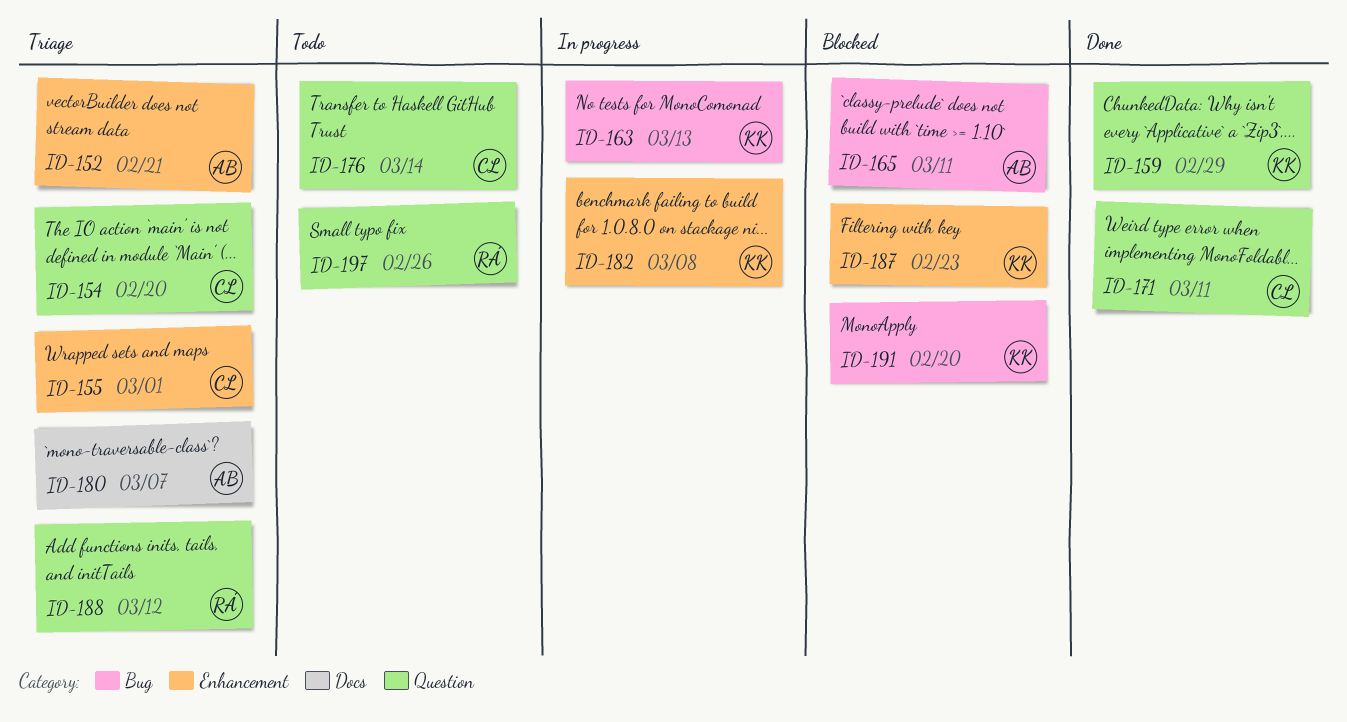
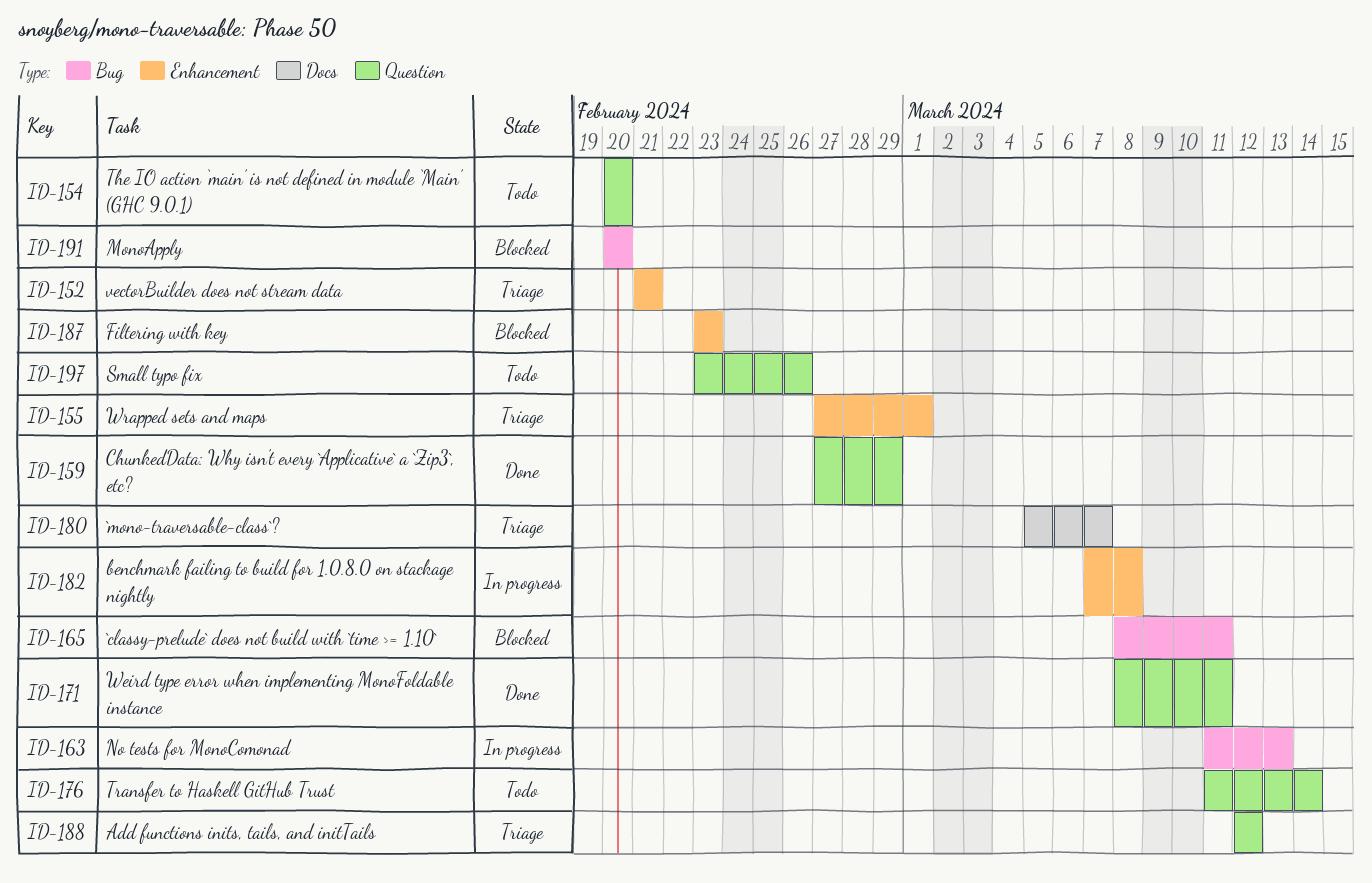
ID-154, status: Triage -> Todo

